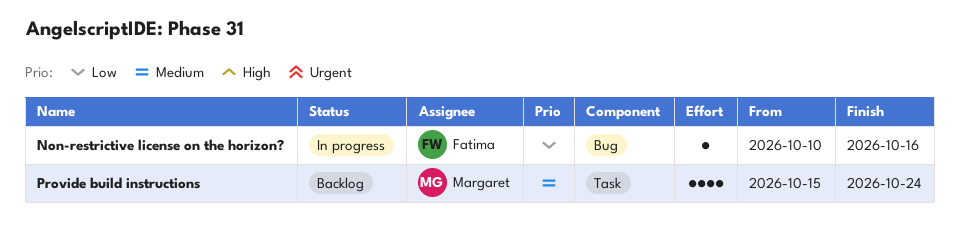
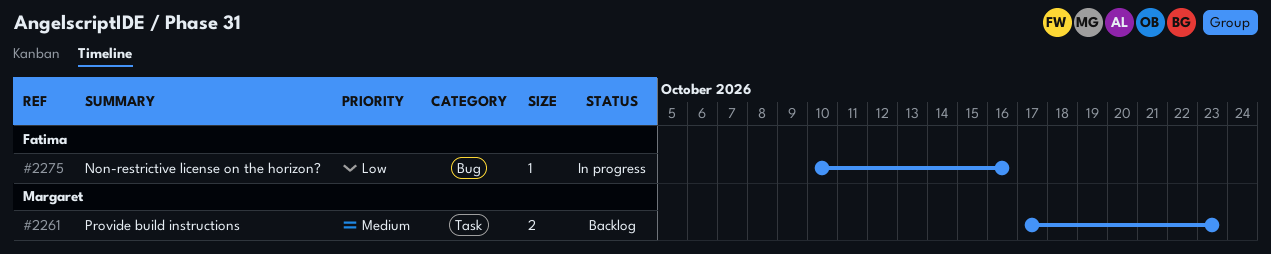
Provide build instructions, estimate: 4 -> 2
Provide build instructions, start: Oct 15 -> Oct 17
Provide build instructions, due: Oct 24 -> Oct 23

